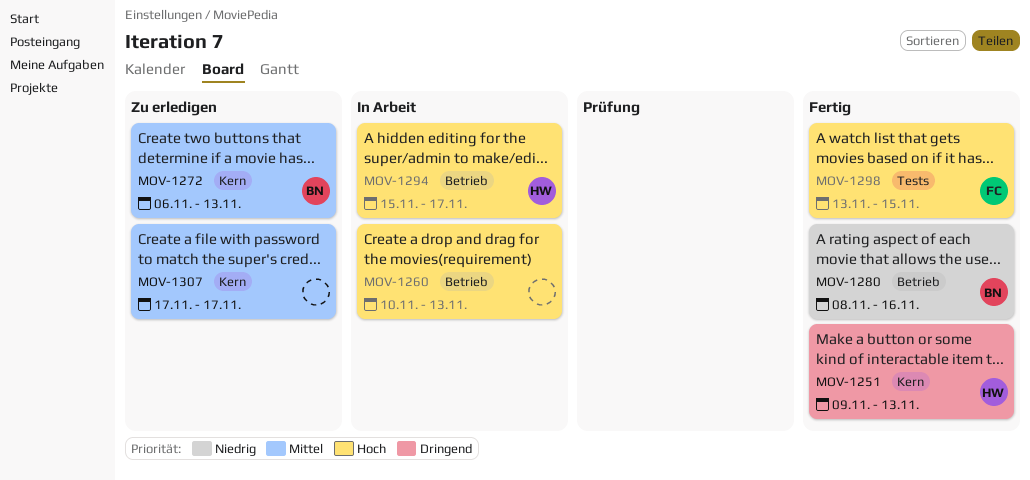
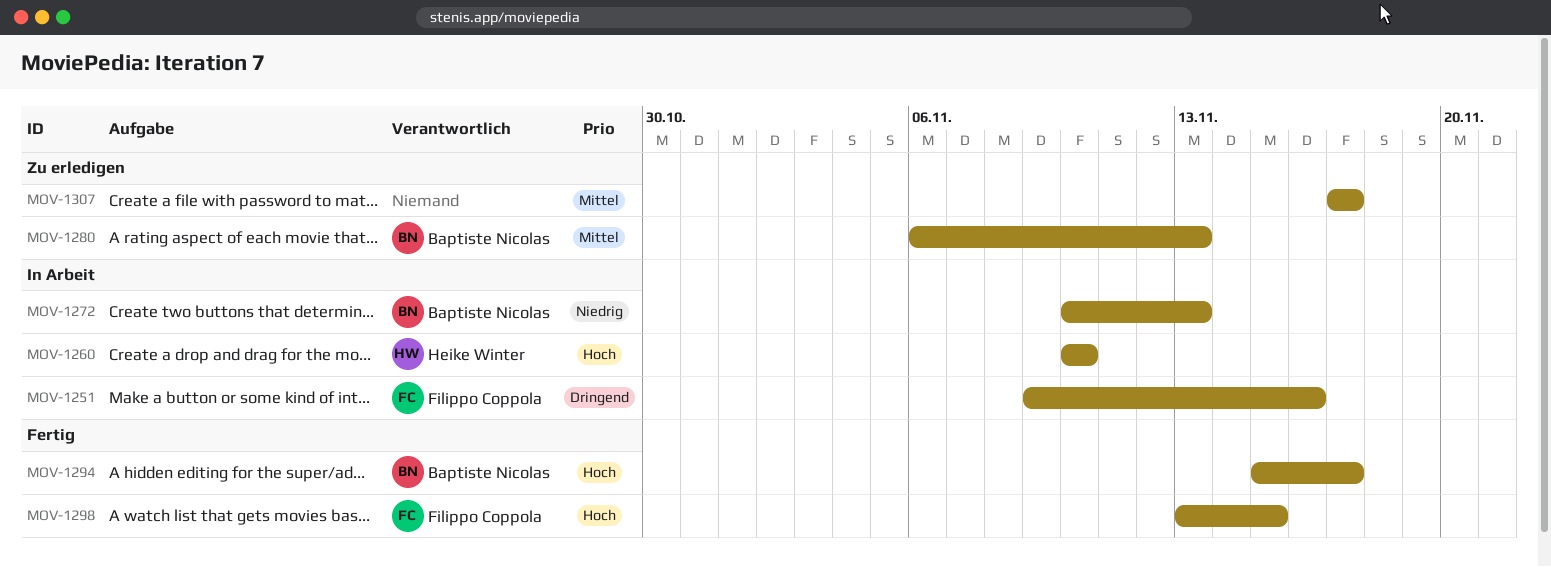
MOV-1251, status: Fertig -> In Arbeit
MOV-1251, owner: Heike Winter -> Filippo Coppola
MOV-1251, due: Nov 13 -> Nov 16
MOV-1260, owner: none -> Heike Winter
MOV-1260, due: Nov 13 -> Nov 10
MOV-1272, status: Zu erledigen -> In Arbeit
MOV-1272, priority: Mittel -> Niedrig
MOV-1272, start: Nov 6 -> Nov 10
MOV-1280, status: Fertig -> Zu erledigen
MOV-1280, priority: Niedrig -> Mittel
MOV-1280, start: Nov 8 -> Nov 6
MOV-1280, due: Nov 16 -> Nov 13
MOV-1294, status: In Arbeit -> Fertig
MOV-1294, owner: Heike Winter -> Baptiste Nicolas

